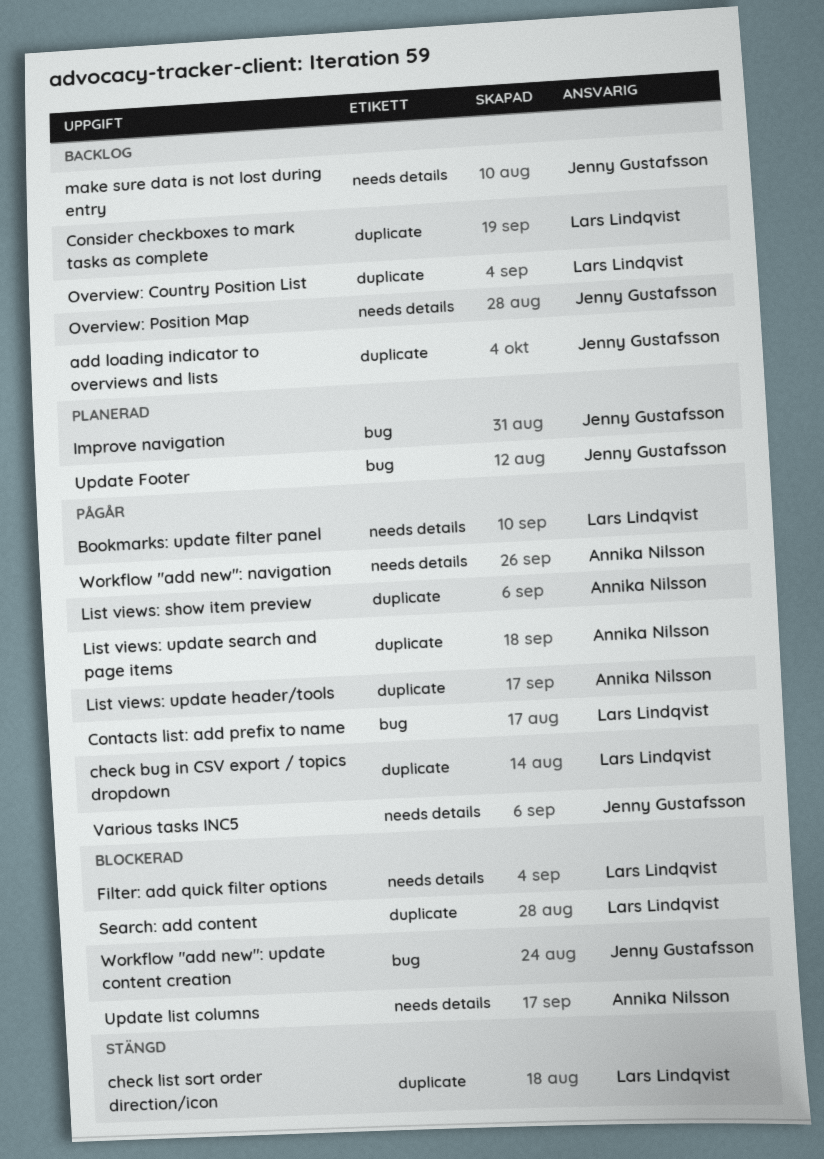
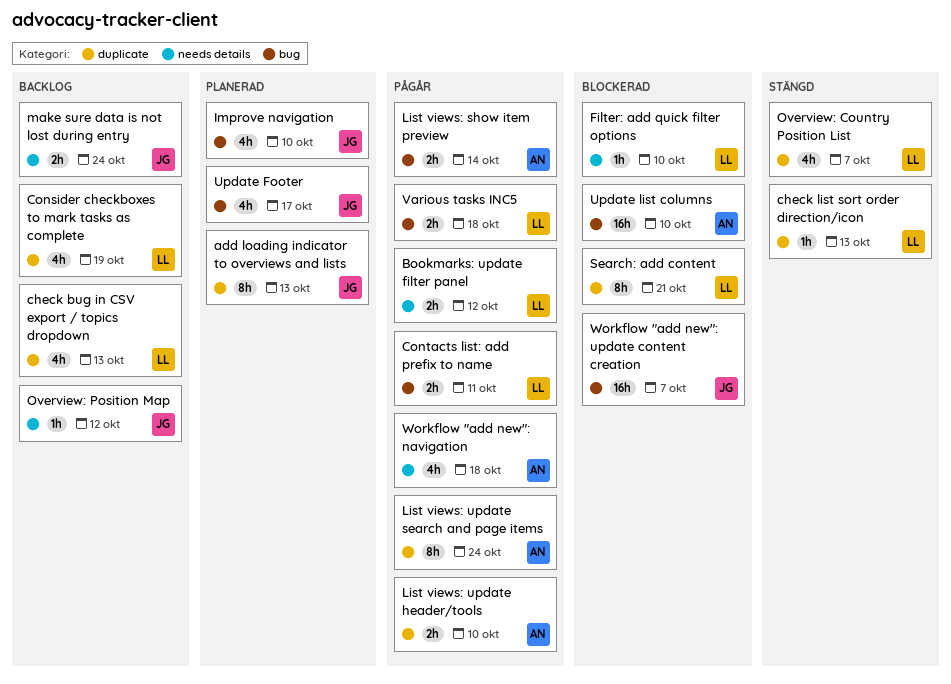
add loading indicator to overviews and lists, status: Backlog -> Planerad
check bug in CSV export / topics dropdown, status: Pågår -> Backlog
List views: show item preview, label: duplicate -> bug
Overview: Country Position List, status: Backlog -> Stängd
Update list columns, label: needs details -> bug
Various tasks INC5, owner: Jenny Gustafsson -> Lars Lindqvist
Various tasks INC5, label: needs details -> bug

